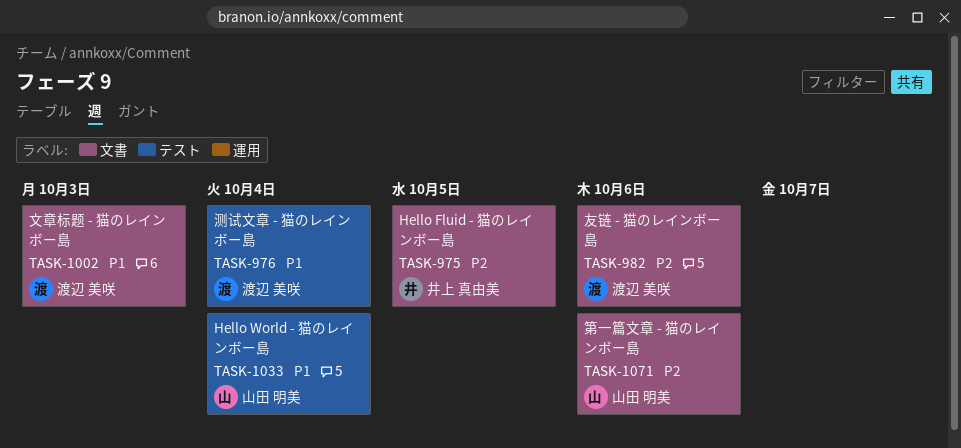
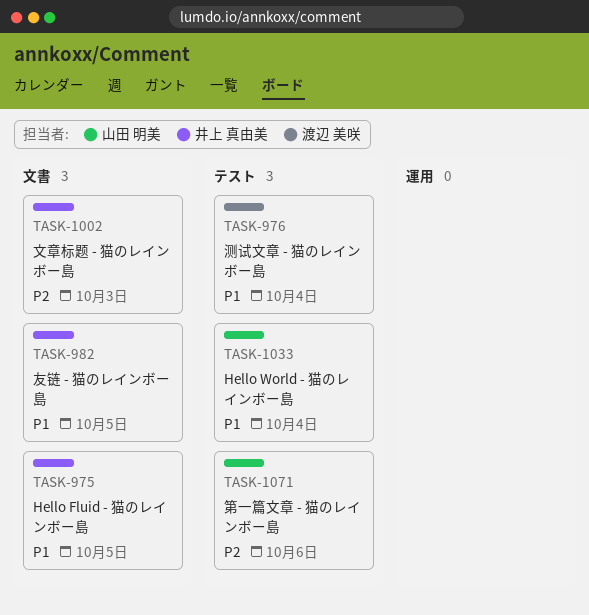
TASK-975, priority: P2 -> P1
TASK-982, owner: 渡辺 美咲 -> 井上 真由美
TASK-982, priority: P2 -> P1
TASK-982, due: Oct 6 -> Oct 5
TASK-1002, owner: 渡辺 美咲 -> 井上 真由美
TASK-1002, priority: P1 -> P2
TASK-1071, label: 文書 -> テスト

